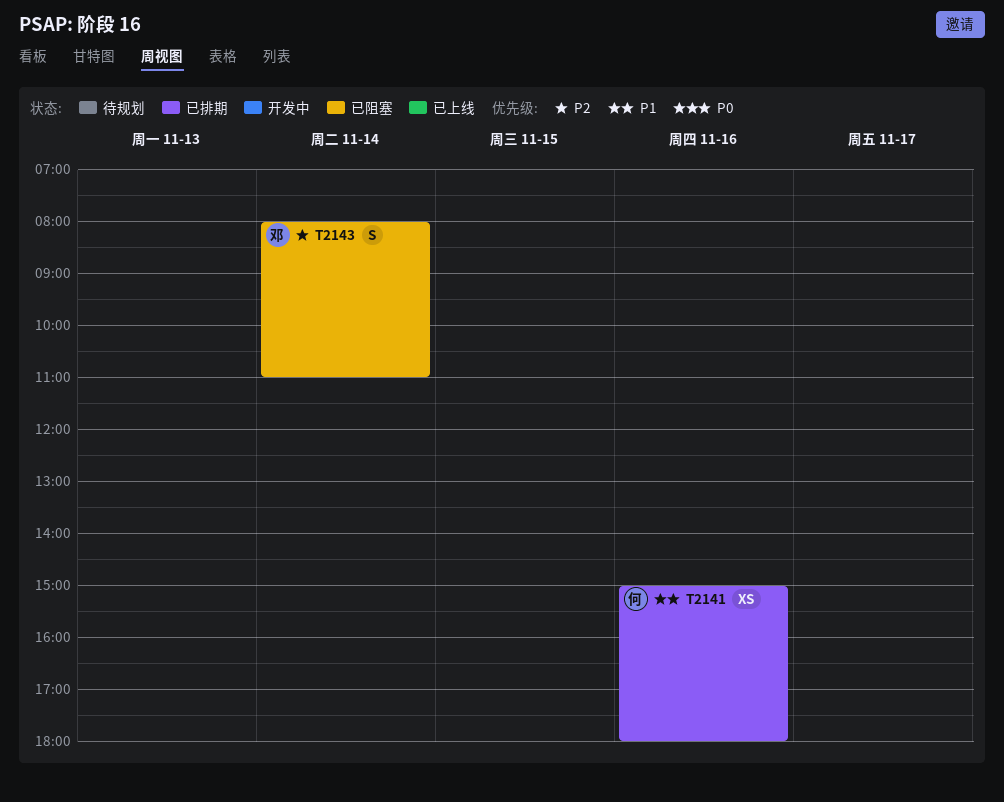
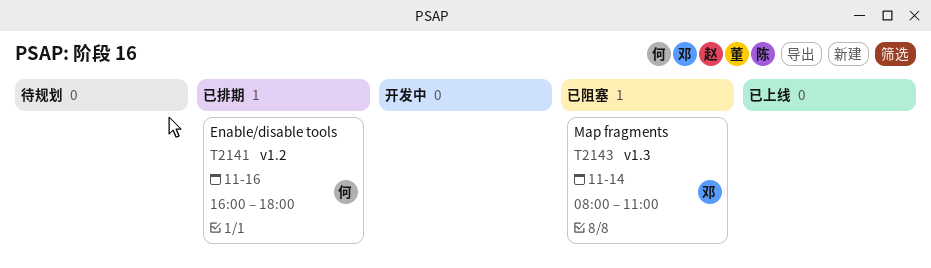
T2141, begins: 15:00 -> 16:00

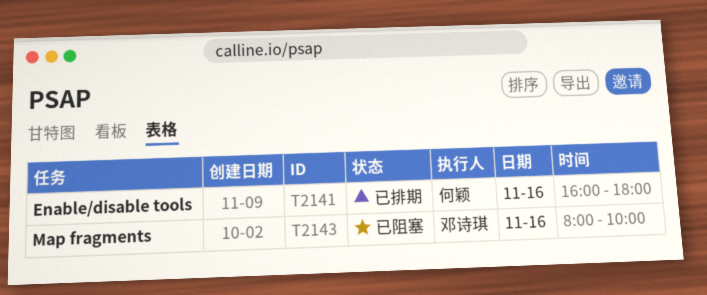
T2143, day: Nov 14 -> Nov 16
T2143, ends: 11:00 -> 10:00

